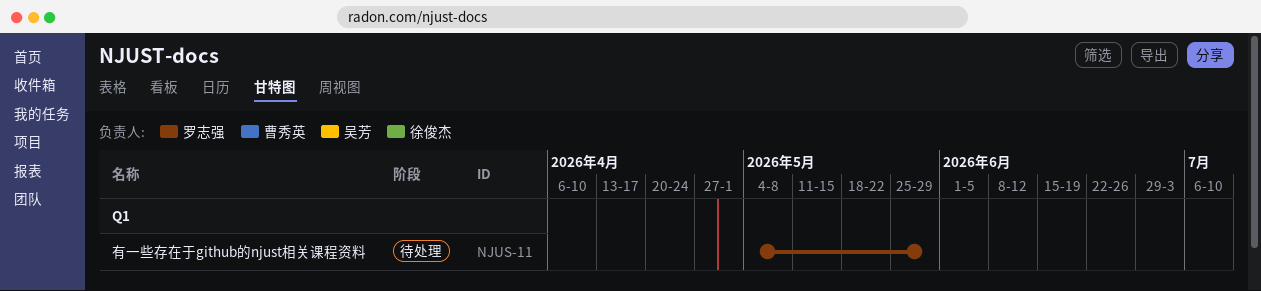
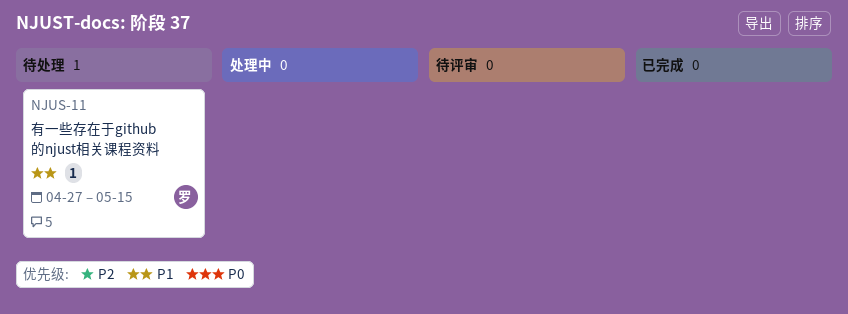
NJUS-11, start: May 4 -> Apr 27
NJUS-11, due: May 29 -> May 15

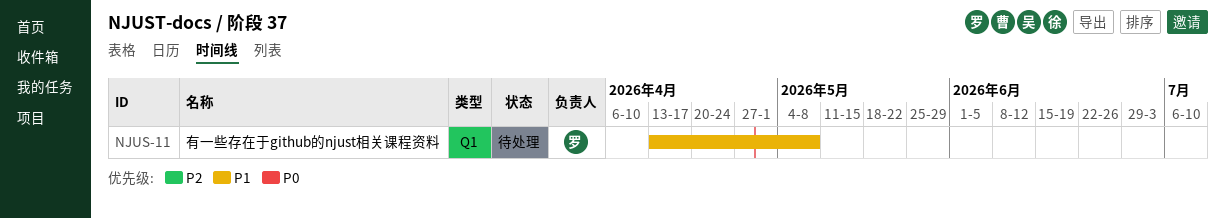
NJUS-11, start: Apr 27 -> Apr 13
NJUS-11, due: May 15 -> May 8

